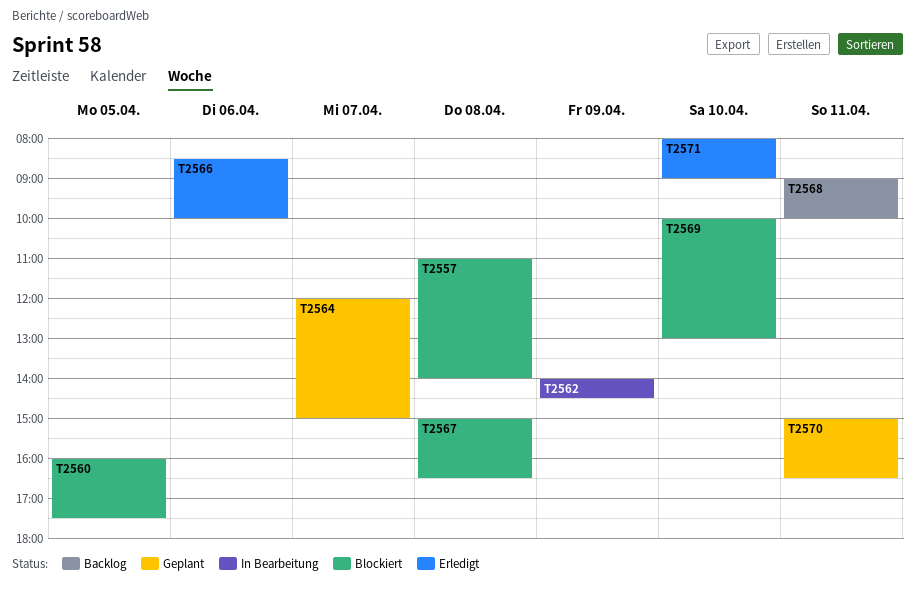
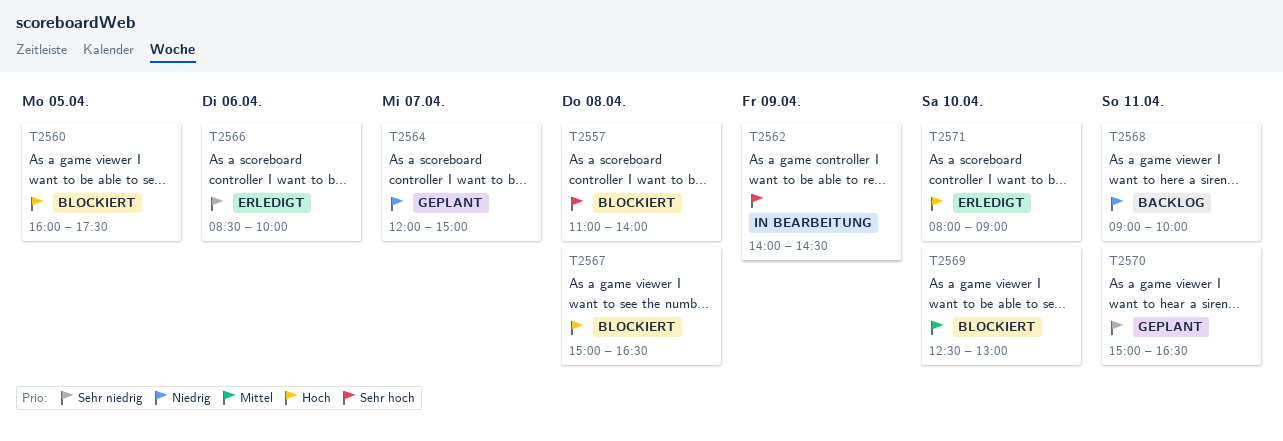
T2569, begins: 10:00 -> 12:30

